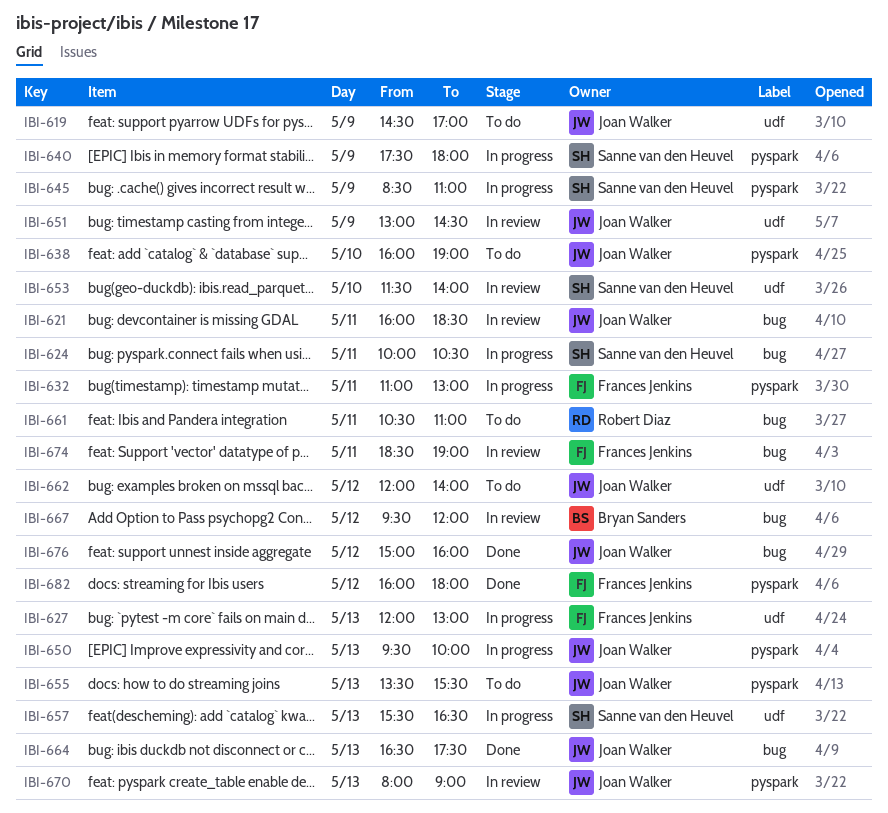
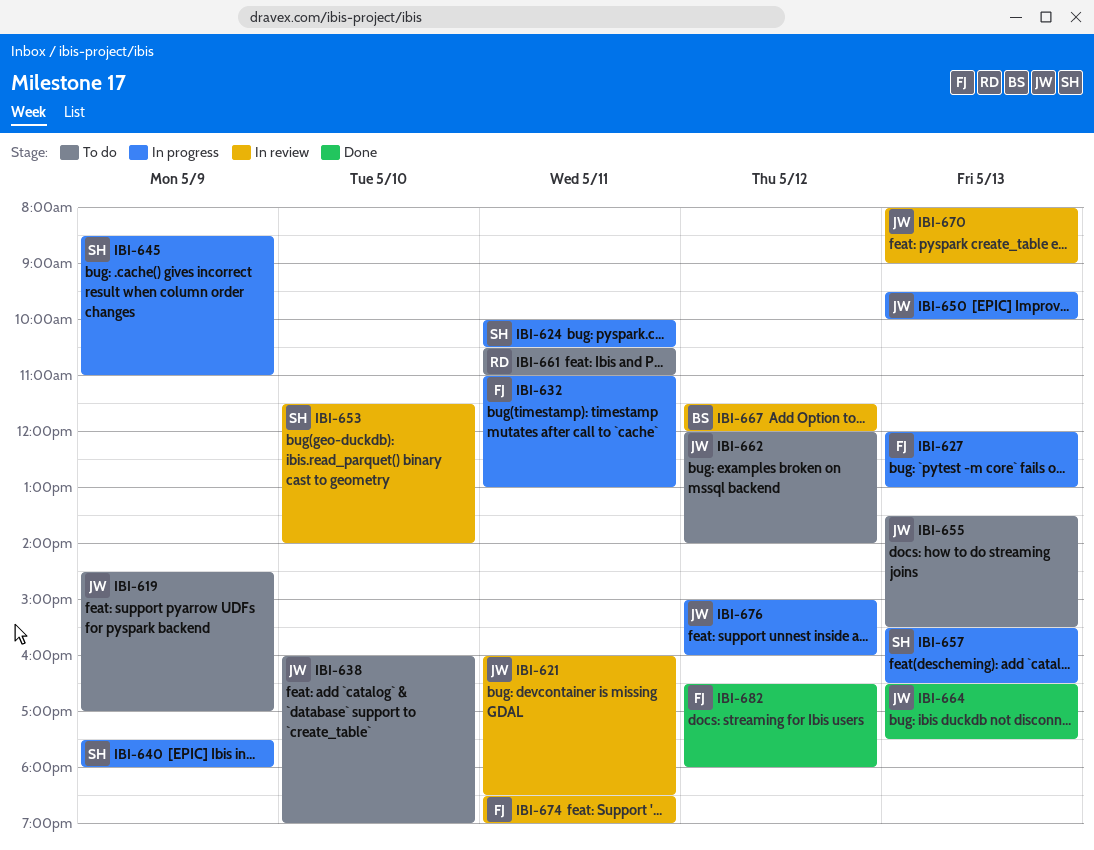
IBI-651: present -> none
IBI-667, begins: 09:30 -> 11:30
IBI-676, status: Done -> In progress
IBI-682, begins: 16:00 -> 16:30

